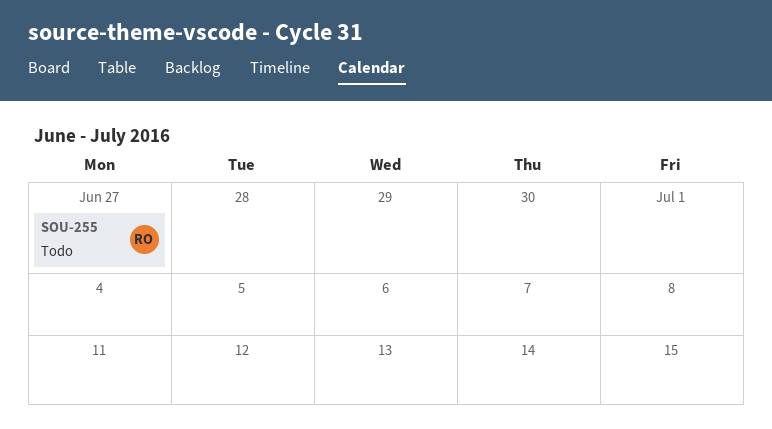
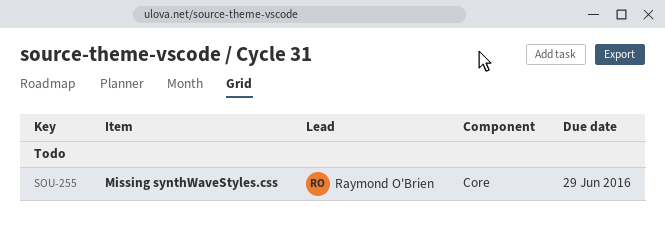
SOU-255, due: Jun 27 -> Jun 29

